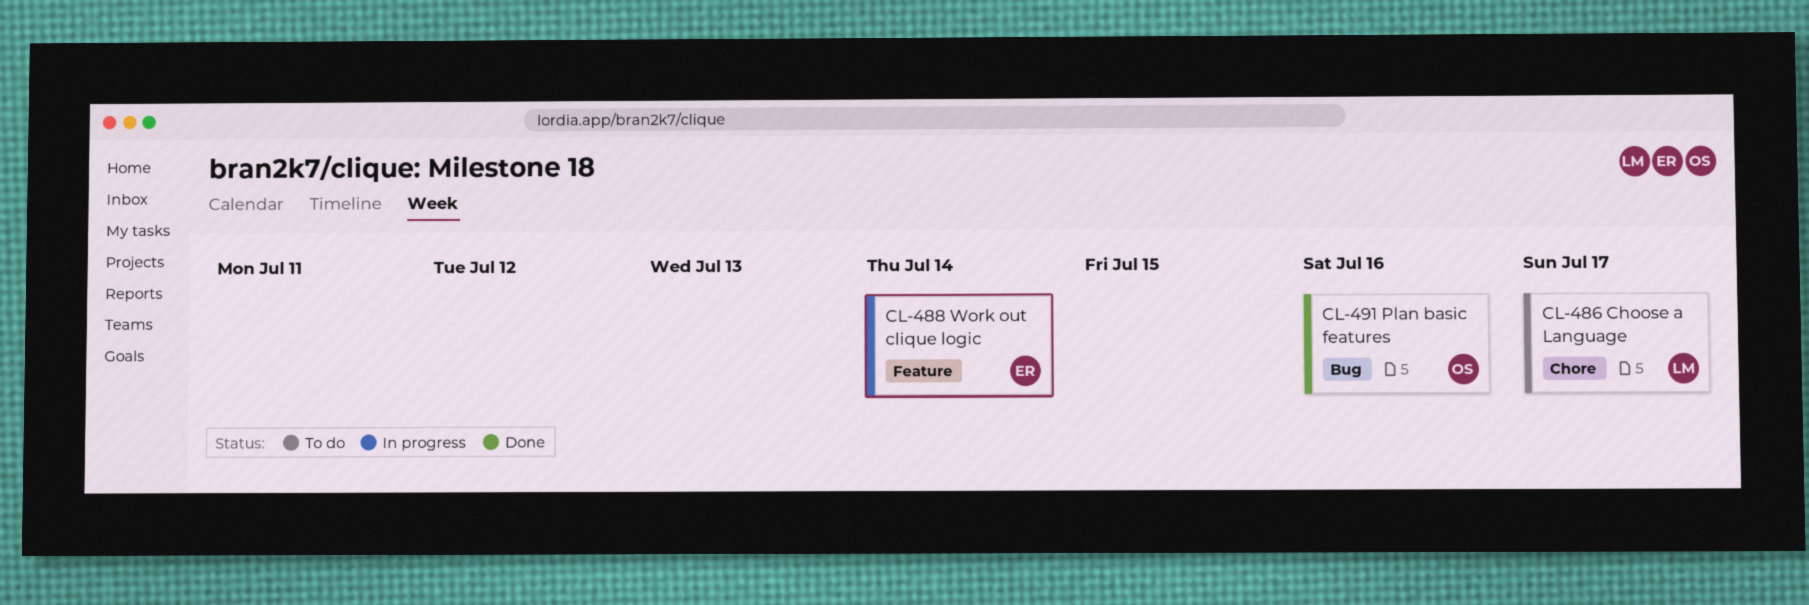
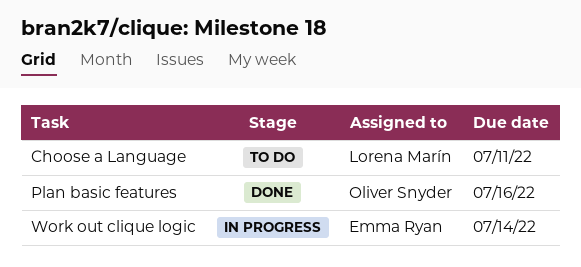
Choose a Language, due: Jul 17 -> Jul 11

